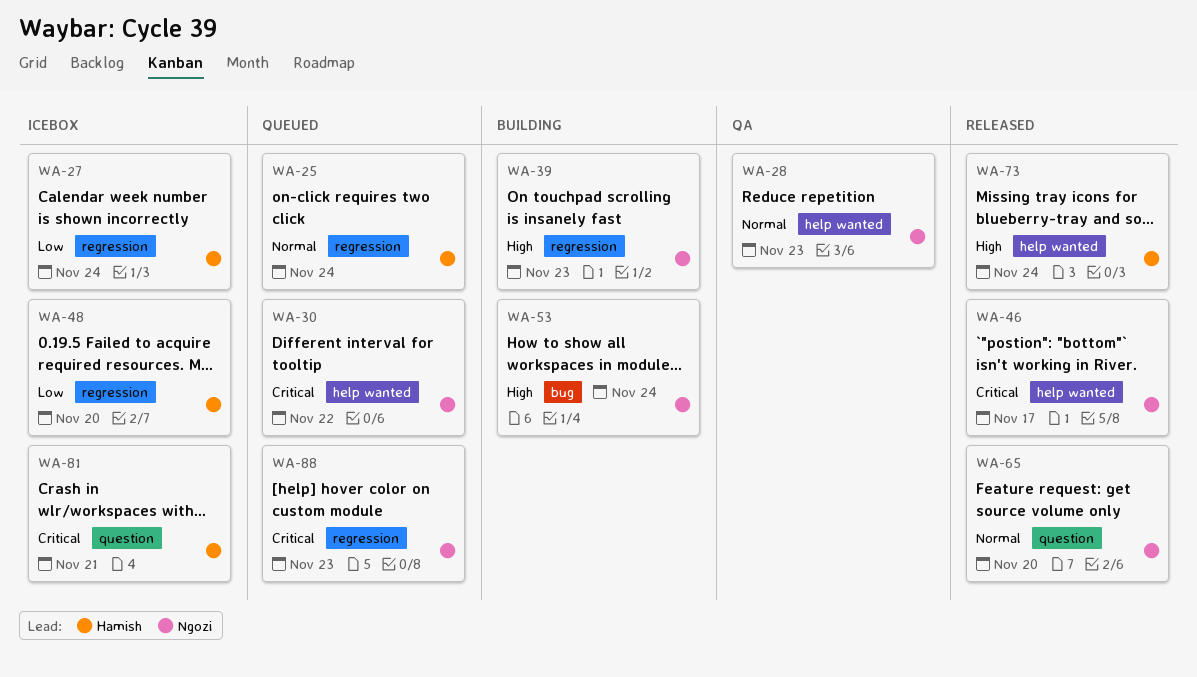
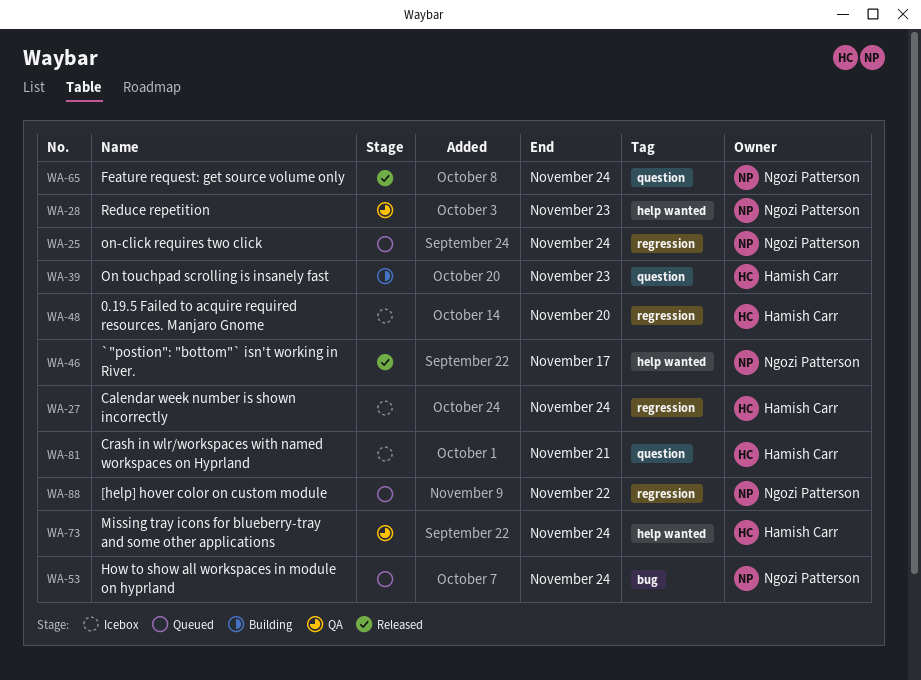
WA-25, owner: Hamish Carr -> Ngozi Patterson
WA-30: present -> none
WA-39, owner: Ngozi Patterson -> Hamish Carr
WA-39, label: regression -> question
WA-53, status: Building -> Queued
WA-65, due: Nov 20 -> Nov 24
WA-73, status: Released -> QA
WA-88, due: Nov 23 -> Nov 22

